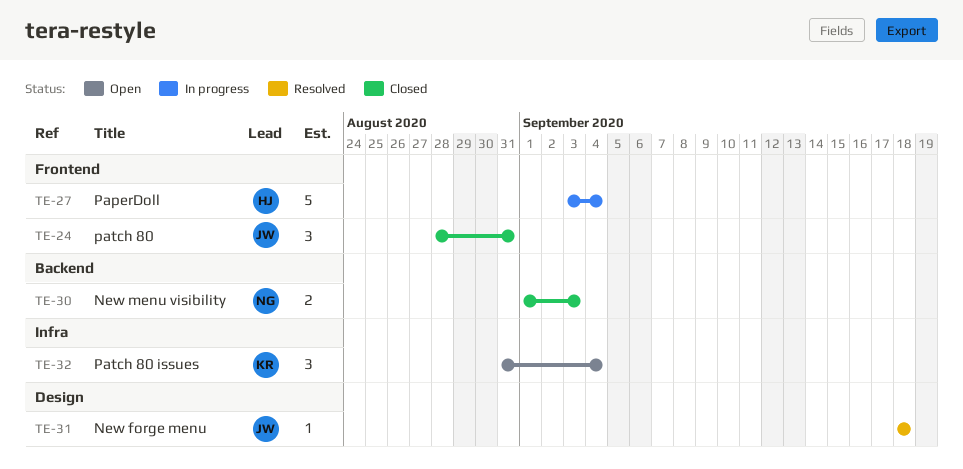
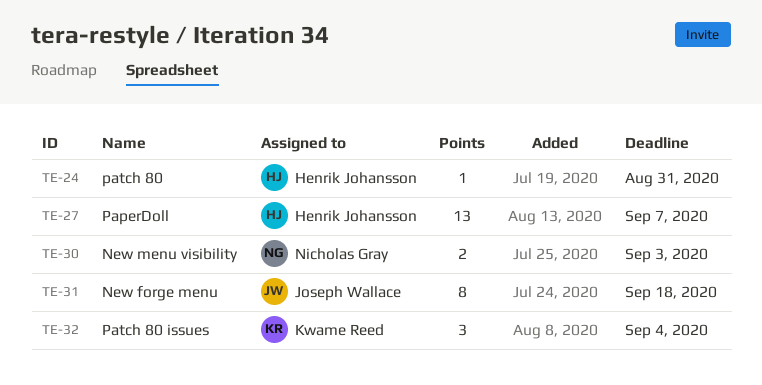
TE-24, owner: Joseph Wallace -> Henrik Johansson
TE-24, estimate: 3 -> 1
TE-27, estimate: 5 -> 13
TE-27, due: Sep 4 -> Sep 7
TE-31, estimate: 1 -> 8

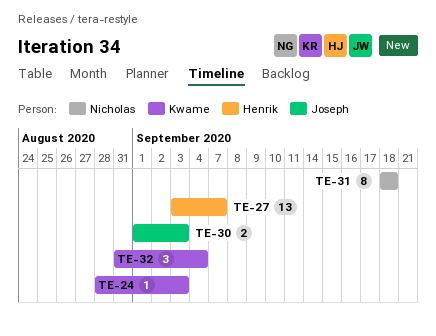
TE-24, owner: Henrik Johansson -> Kwame Reed
TE-24, due: Aug 31 -> Sep 3
TE-30, owner: Nicholas Gray -> Joseph Wallace
TE-31, owner: Joseph Wallace -> Nicholas Gray

